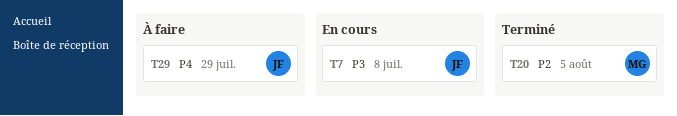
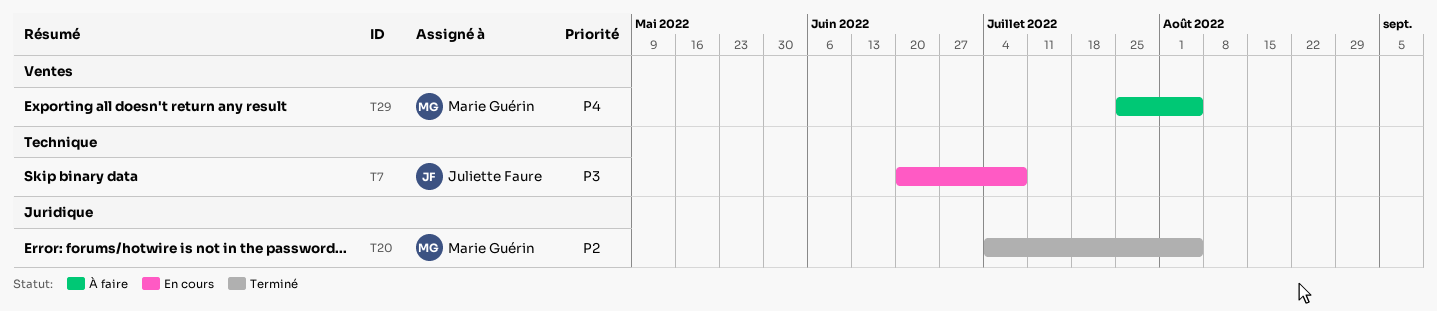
T29, owner: Juliette Faure -> Marie Guérin
T29, due: Jul 29 -> Aug 5

